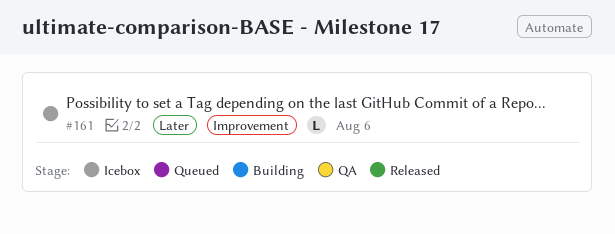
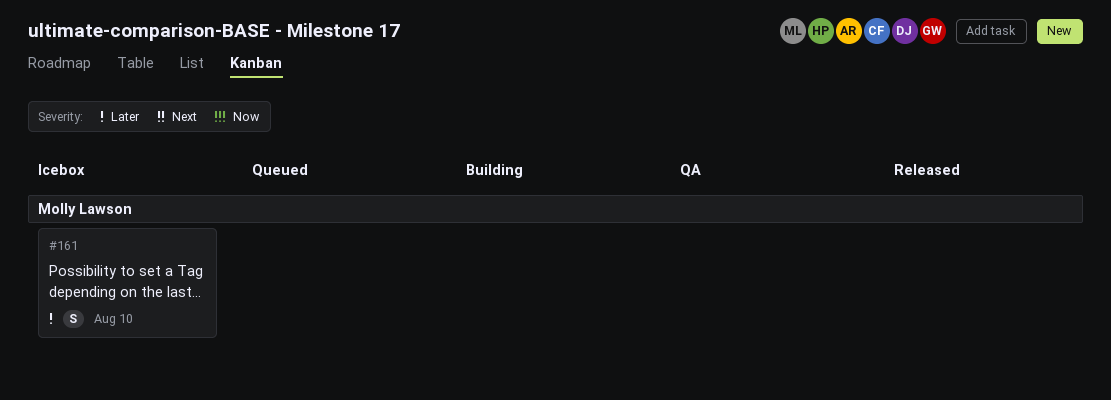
#161, estimate: L -> S
#161, due: Aug 6 -> Aug 10

